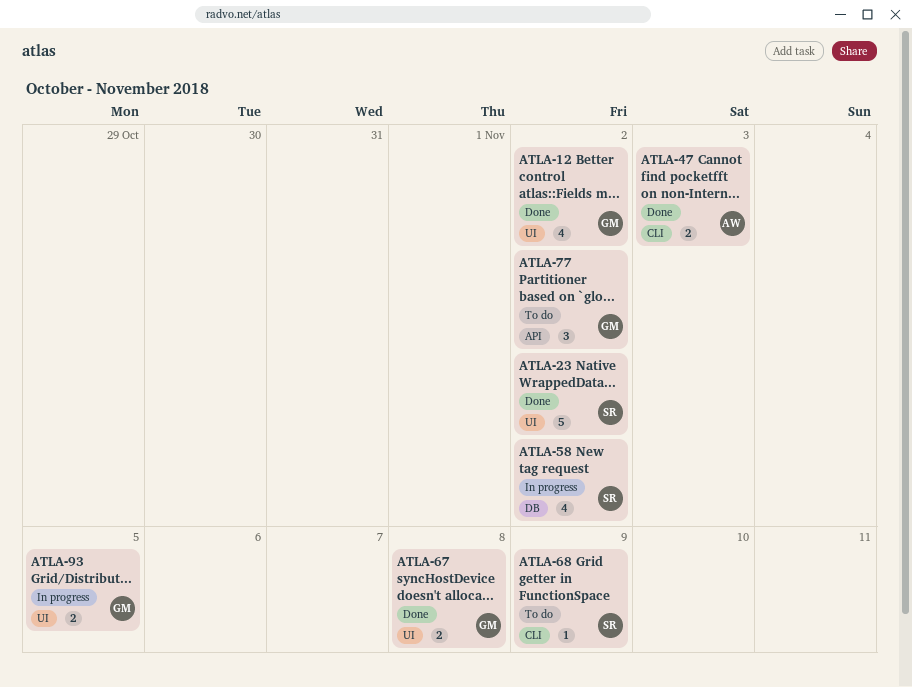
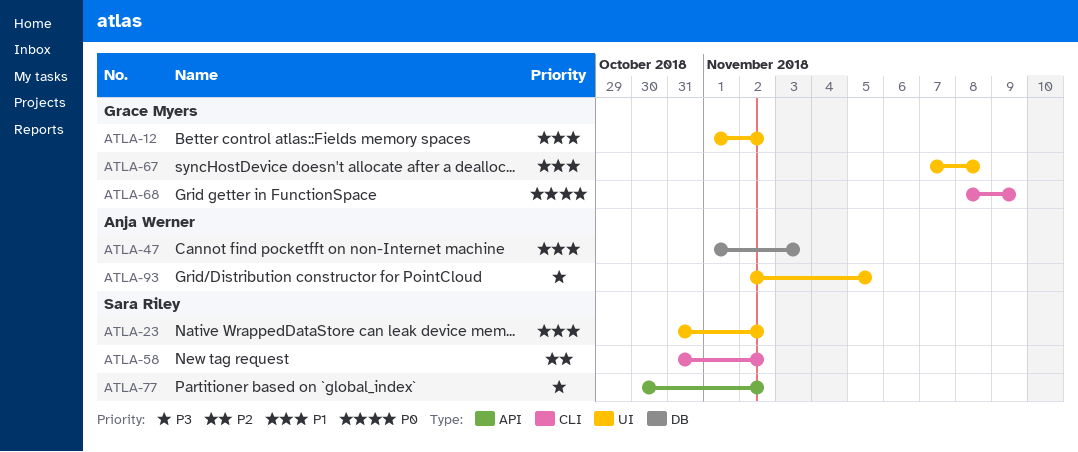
ATLA-47, label: CLI -> DB
ATLA-58, label: DB -> CLI
ATLA-68, owner: Sara Riley -> Grace Myers
ATLA-77, owner: Grace Myers -> Sara Riley
ATLA-93, owner: Grace Myers -> Anja Werner

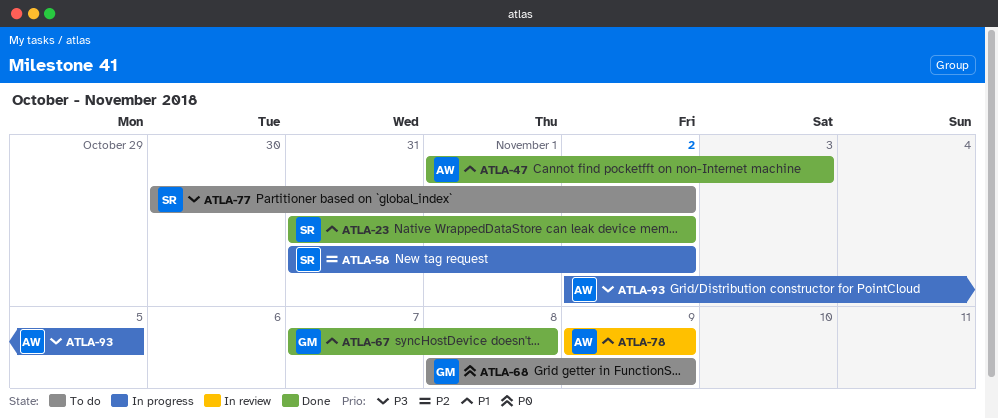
ATLA-12: present -> none
ATLA-78: none -> present

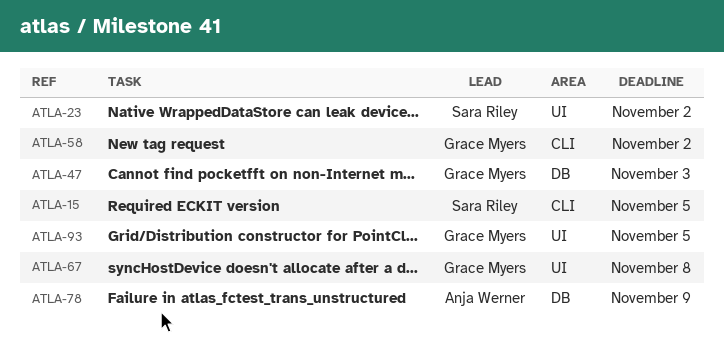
ATLA-15: none -> present
ATLA-47, owner: Anja Werner -> Grace Myers
ATLA-58, owner: Sara Riley -> Grace Myers
ATLA-68: present -> none
ATLA-77: present -> none
ATLA-93, owner: Anja Werner -> Grace Myers

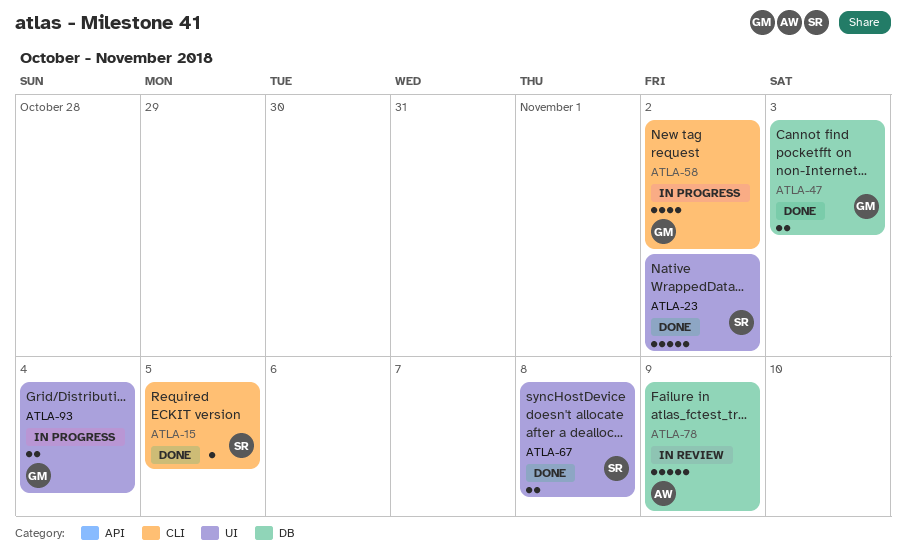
ATLA-67, owner: Grace Myers -> Sara Riley
ATLA-93, due: Nov 5 -> Nov 4

